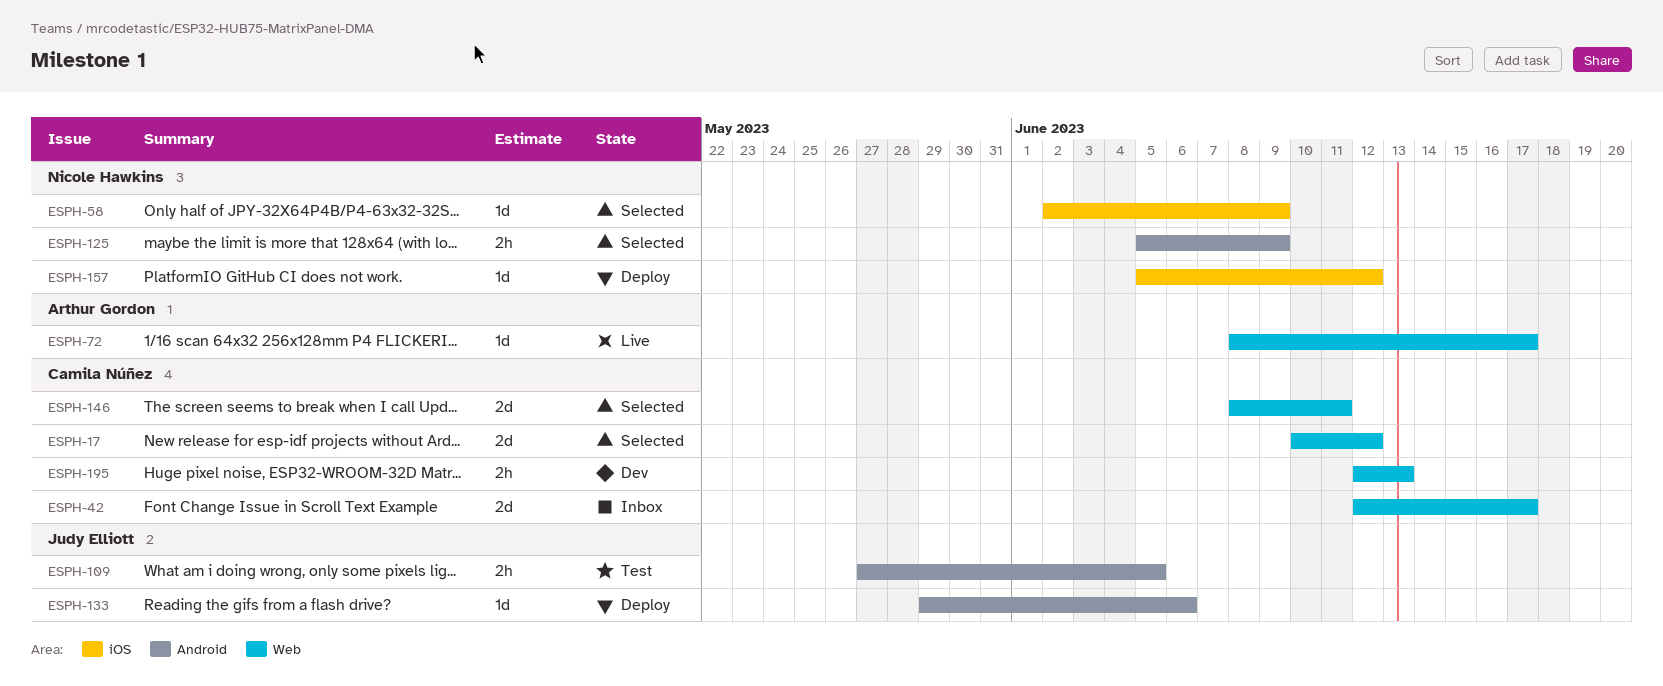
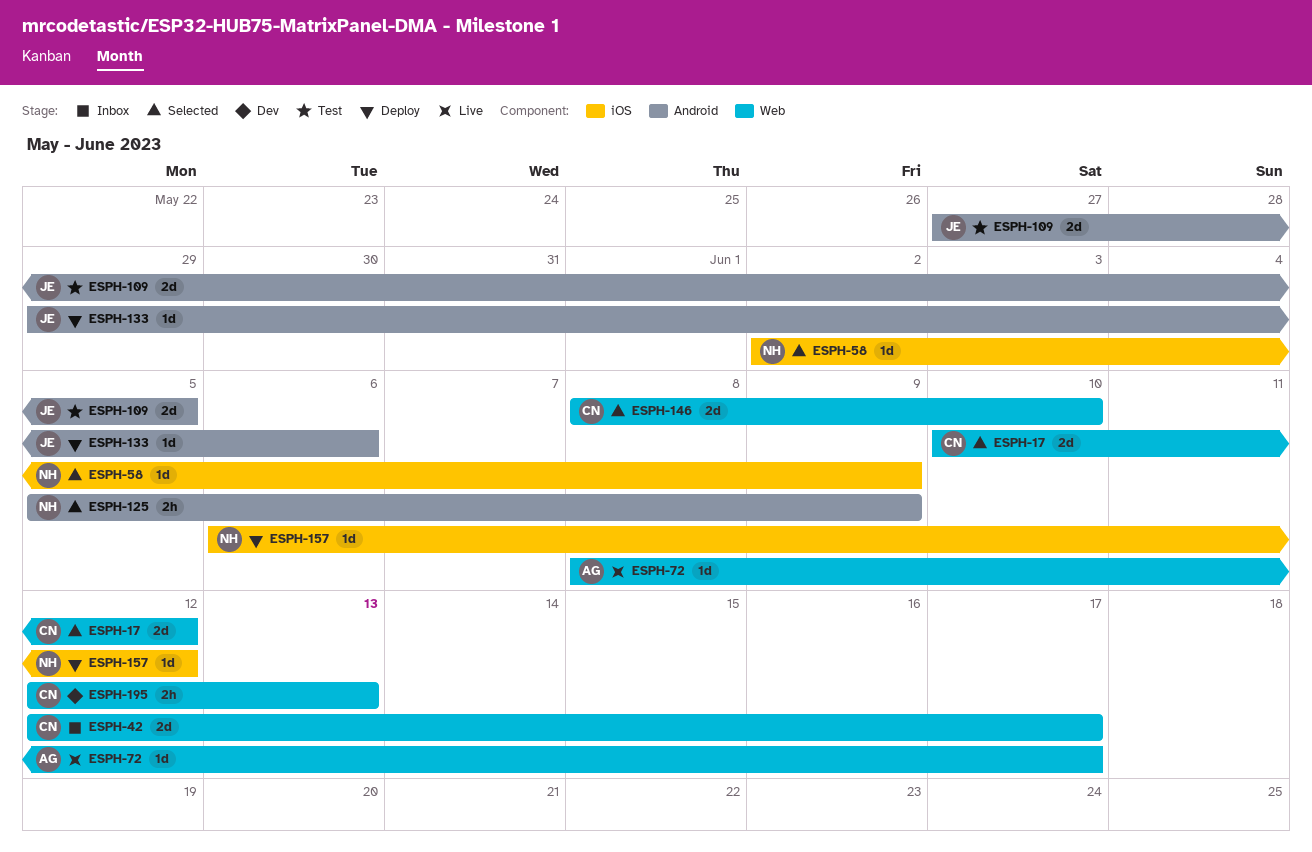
ESPH-109, estimate: 2h -> 2d
ESPH-146, due: Jun 11 -> Jun 10
ESPH-157, start: Jun 5 -> Jun 6

